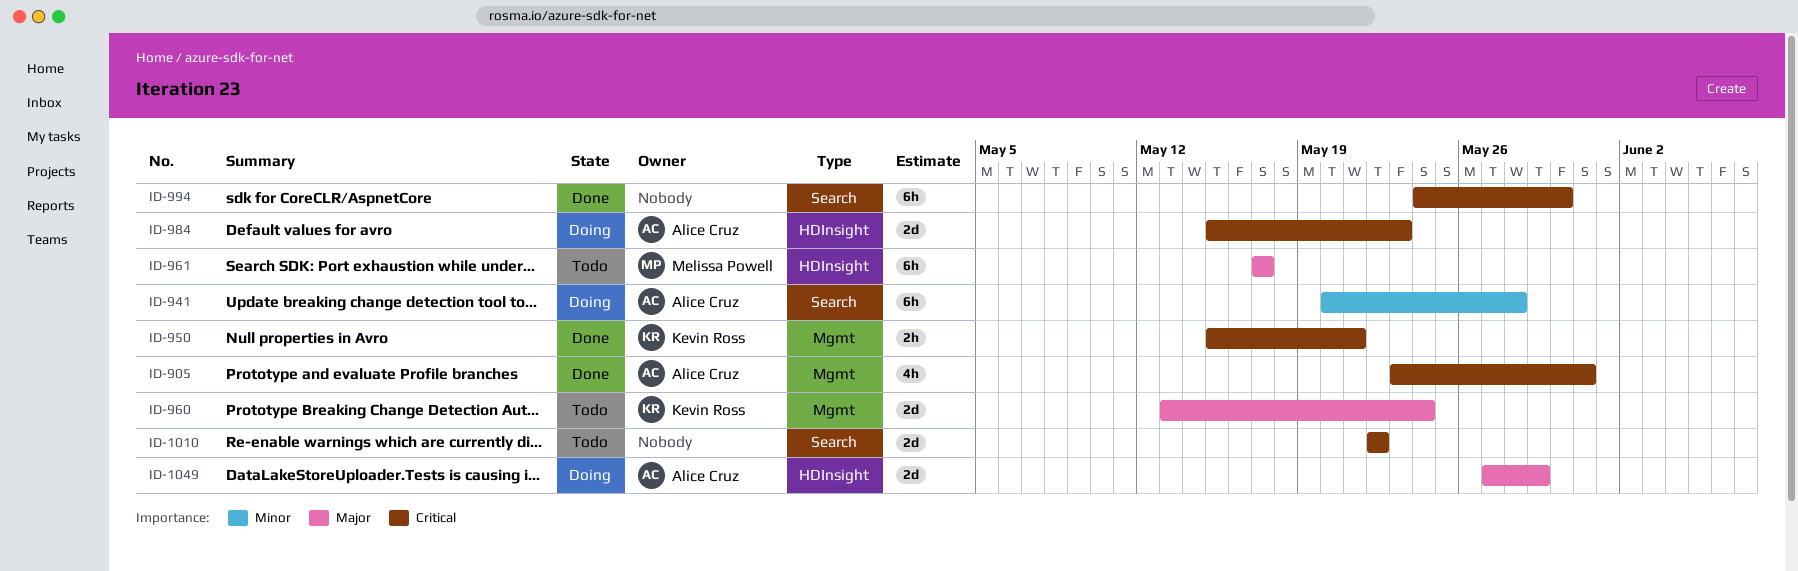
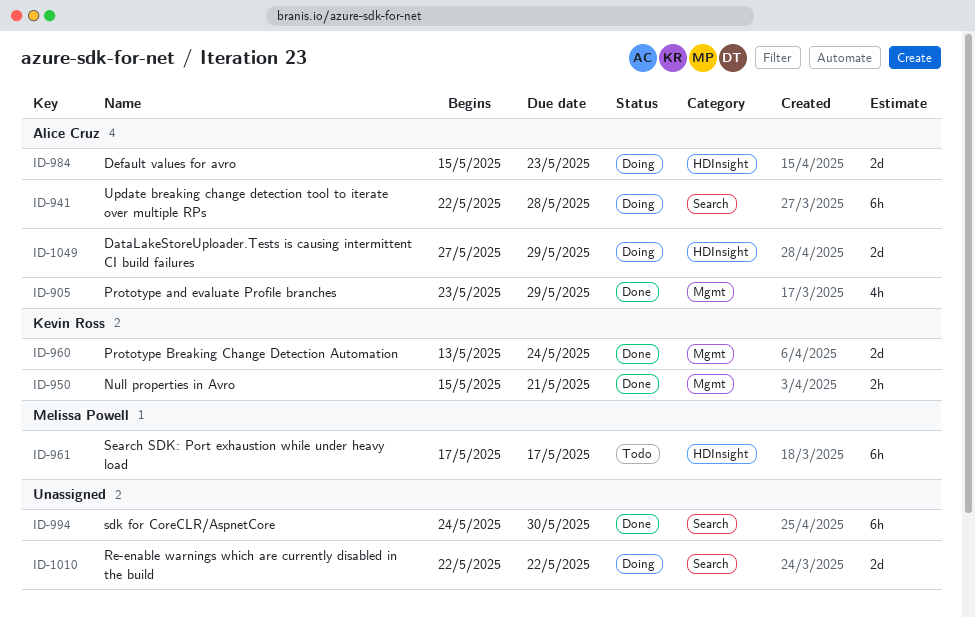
ID-905, due: May 31 -> May 29
ID-941, start: May 20 -> May 22
ID-960, status: Todo -> Done
ID-1010, status: Todo -> Doing

